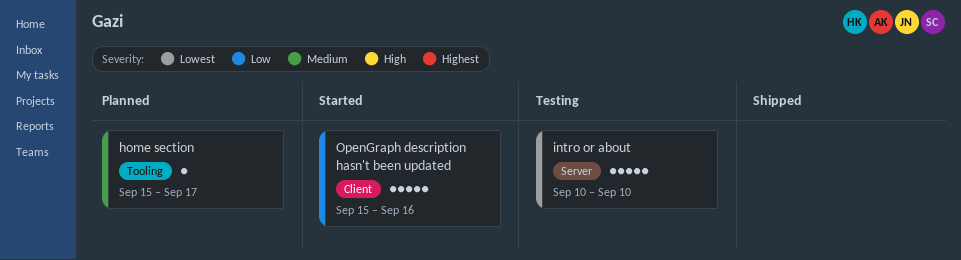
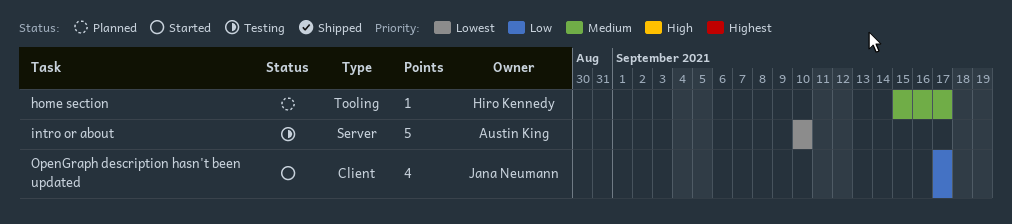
OpenGraph description hasn't been updated, estimate: 5 -> 4
OpenGraph description hasn't been updated, start: Sep 15 -> Sep 17
OpenGraph description hasn't been updated, due: Sep 16 -> Sep 17

